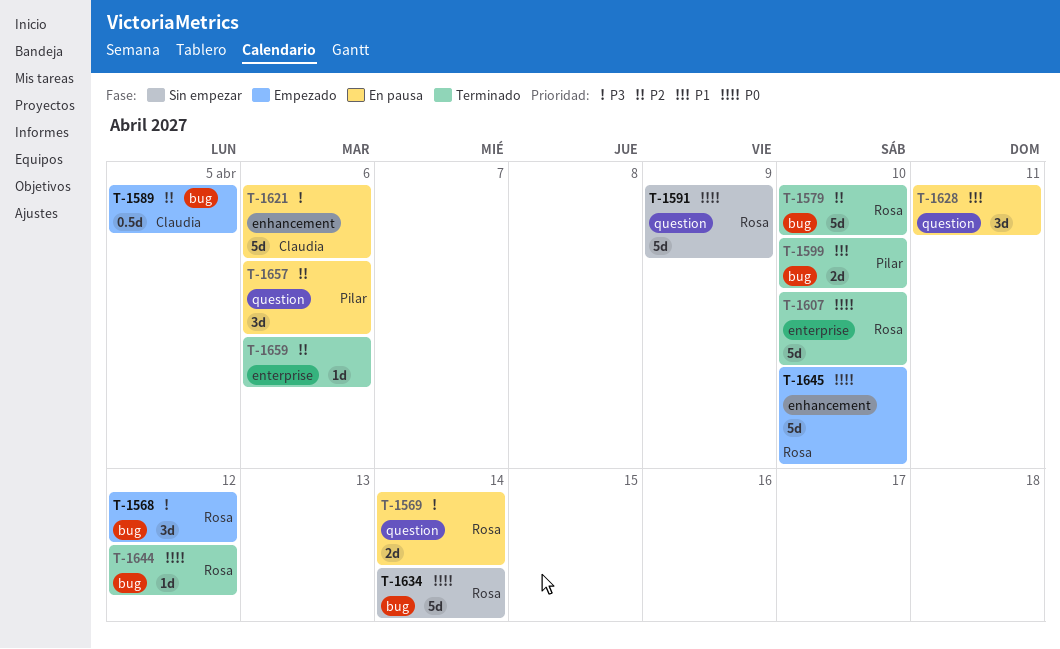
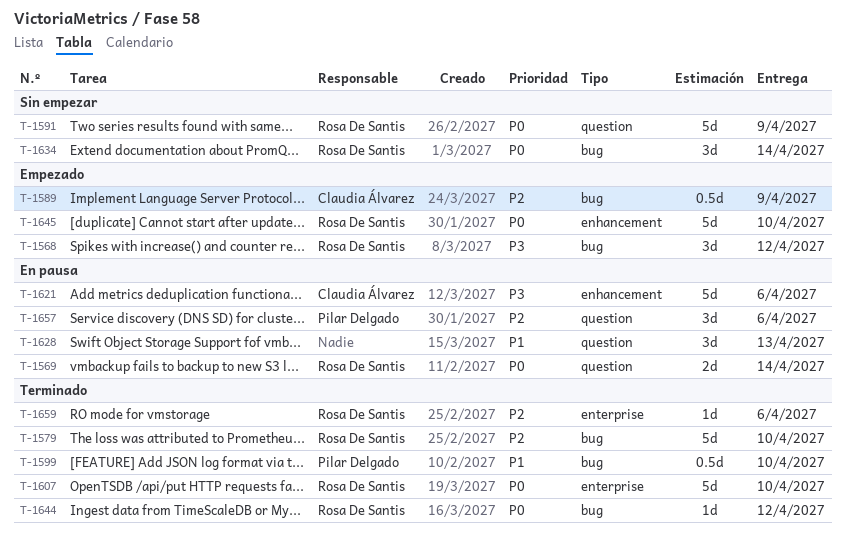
T-1569, priority: P3 -> P0
T-1589, due: Apr 5 -> Apr 9
T-1599, estimate: 2d -> 0.5d
T-1628, due: Apr 11 -> Apr 13
T-1634, estimate: 5d -> 3d
T-1659, owner: none -> Rosa De Santis

